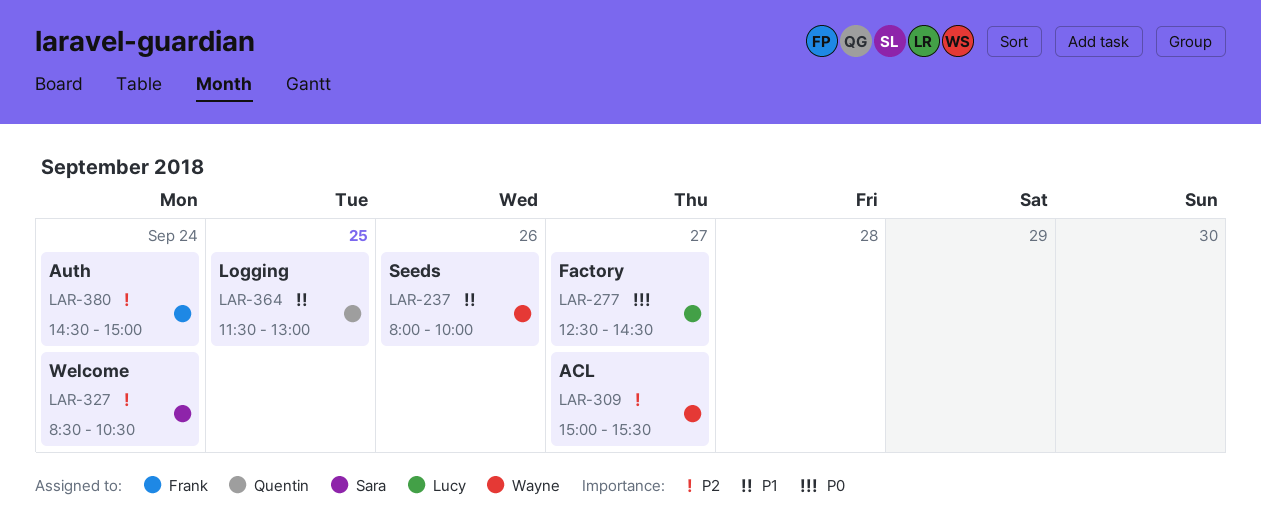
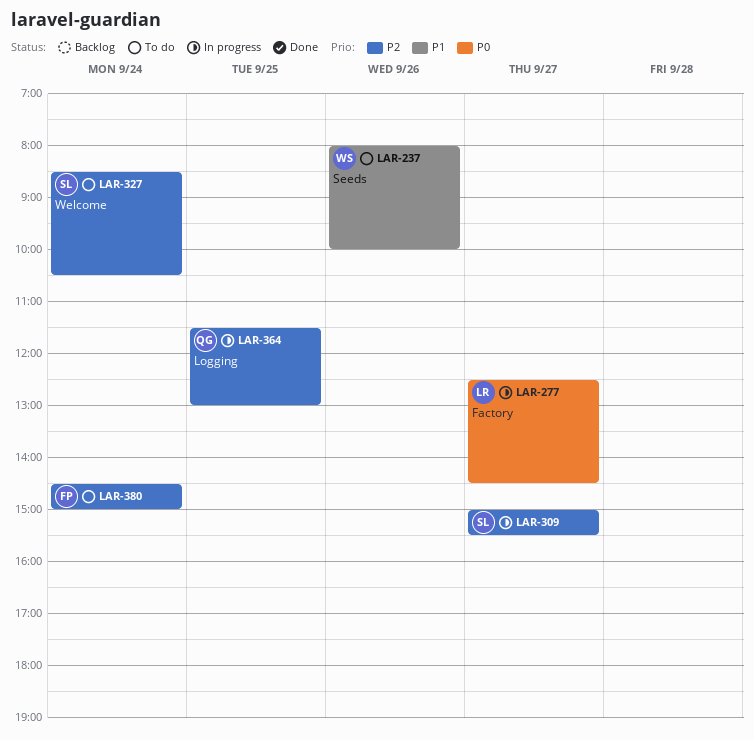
LAR-309, owner: Wayne -> Sara
LAR-364, priority: P1 -> P2

